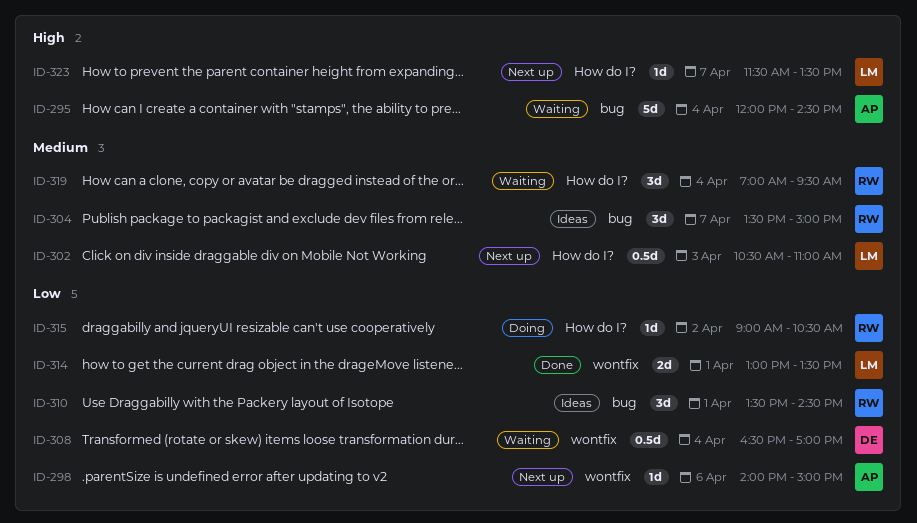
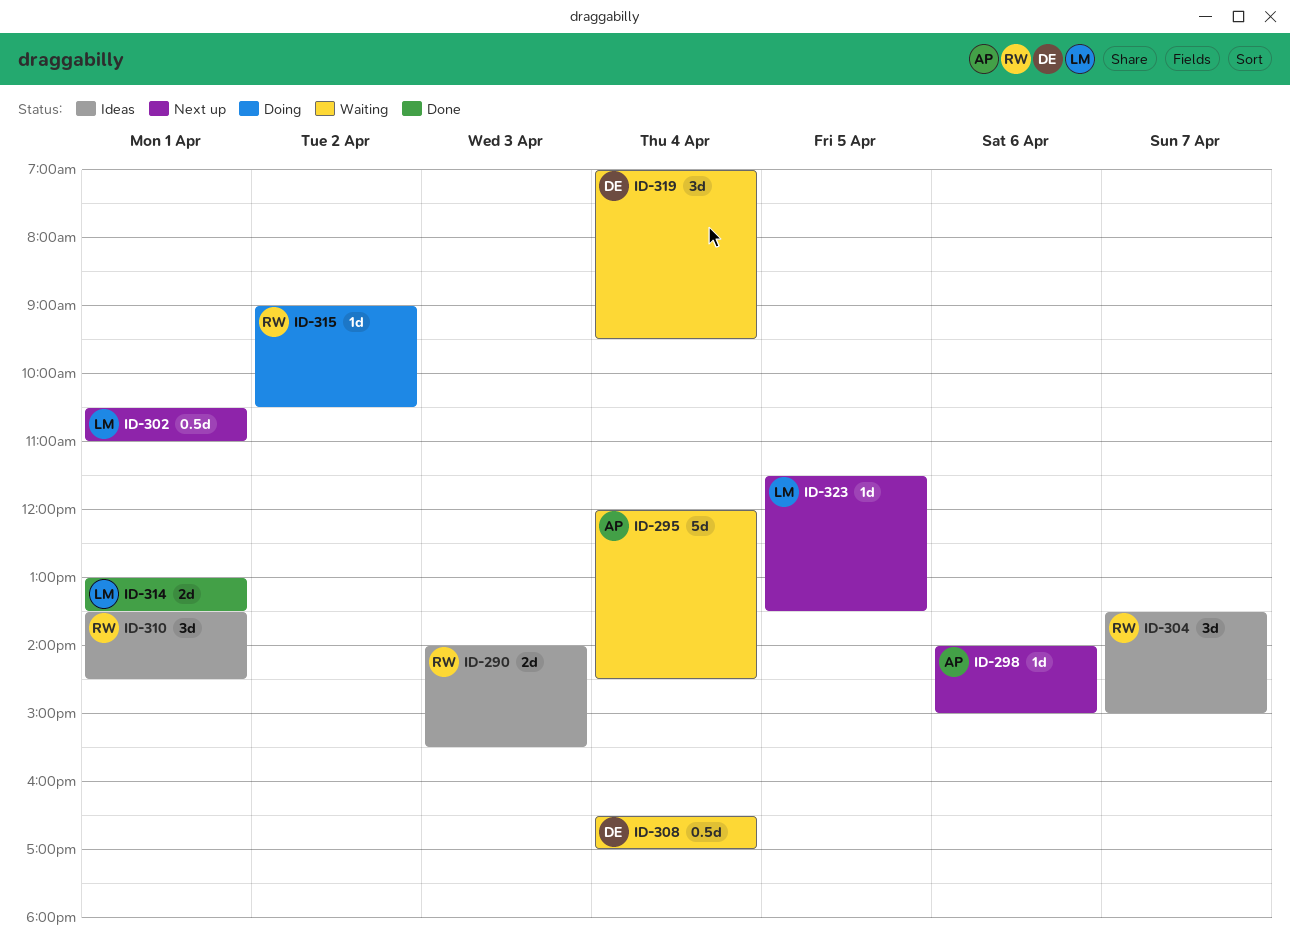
ID-290: none -> present
ID-302, day: Apr 3 -> Apr 1
ID-319, owner: RW -> DE
ID-323, day: Apr 7 -> Apr 5

